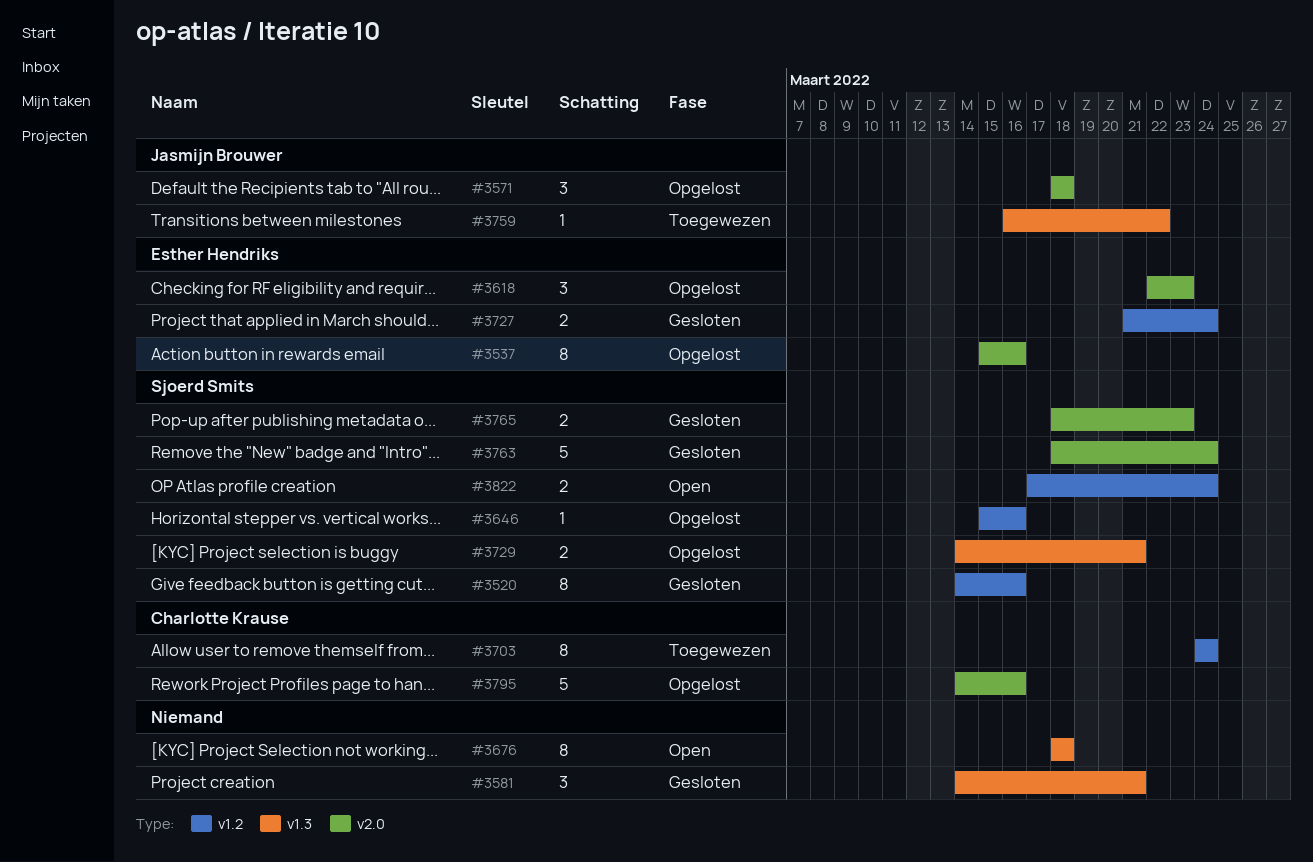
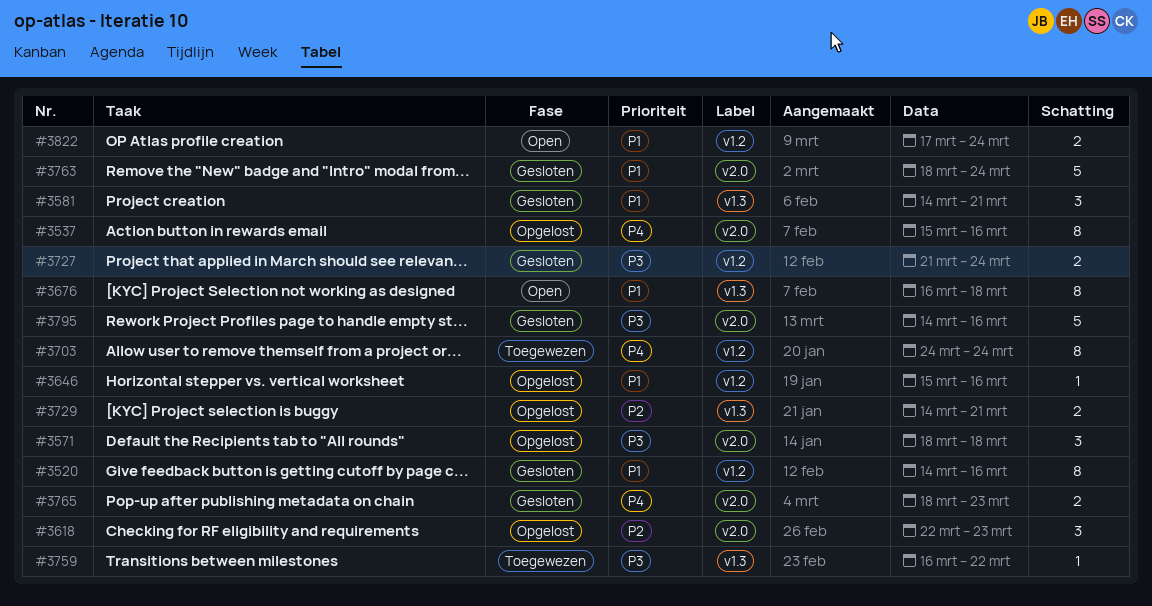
#3676, start: Mar 18 -> Mar 16
#3795, status: Opgelost -> Gesloten

